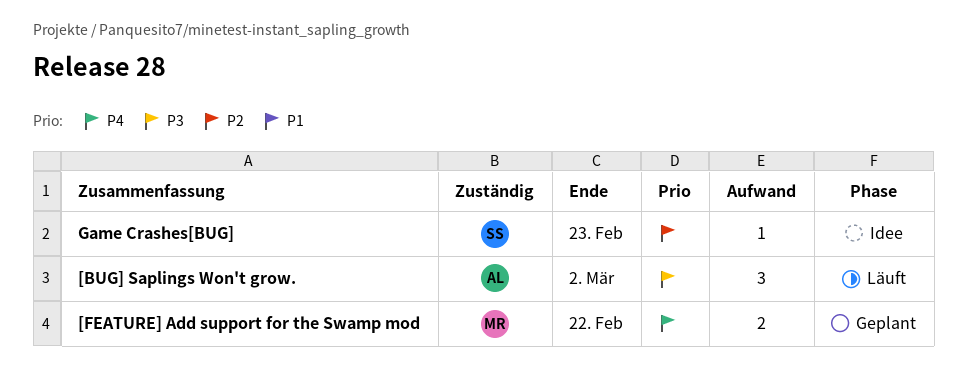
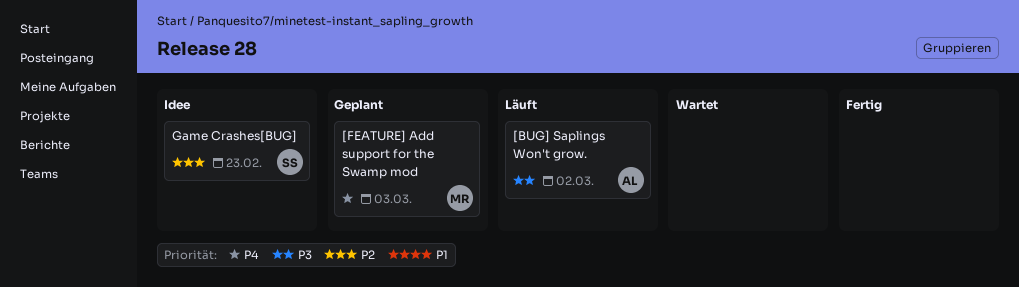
[FEATURE] Add support for the Swamp mod, due: Feb 22 -> Mar 3

